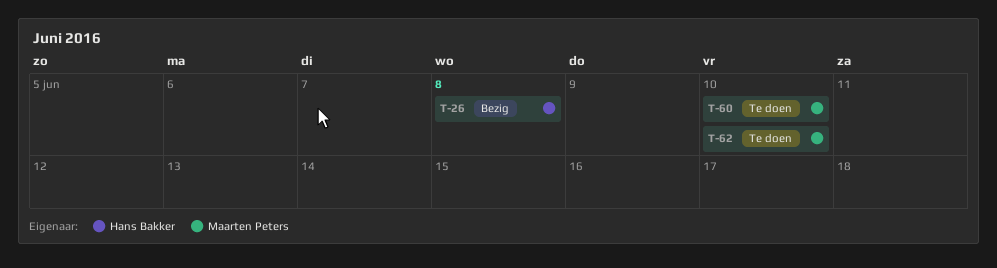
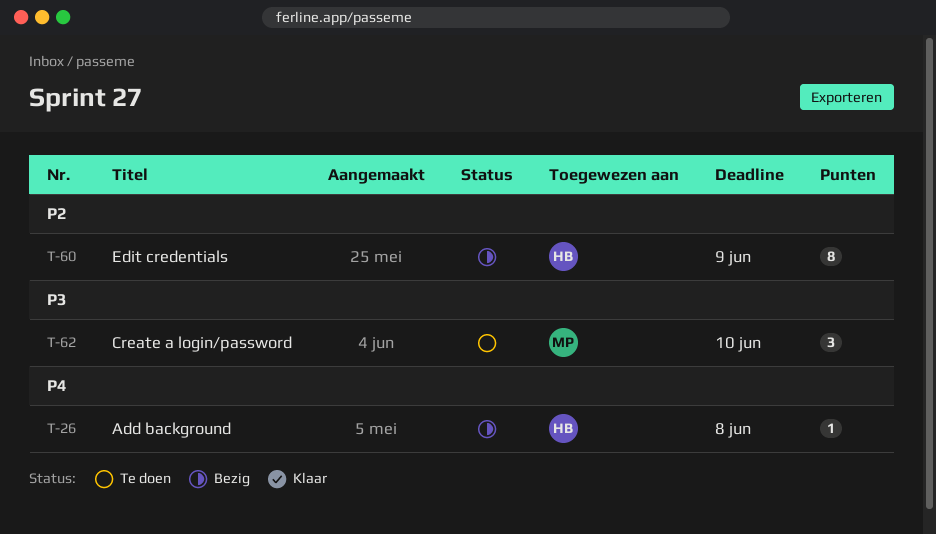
T-60, status: Te doen -> Bezig
T-60, owner: Maarten Peters -> Hans Bakker
T-60, due: Jun 10 -> Jun 9

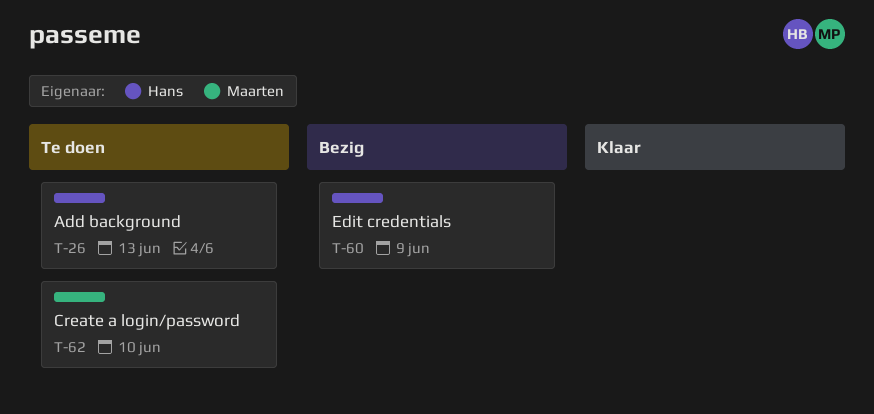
T-26, status: Bezig -> Te doen
T-26, due: Jun 8 -> Jun 13

